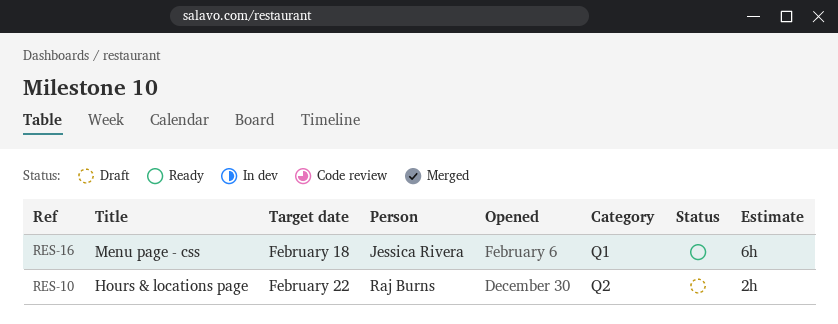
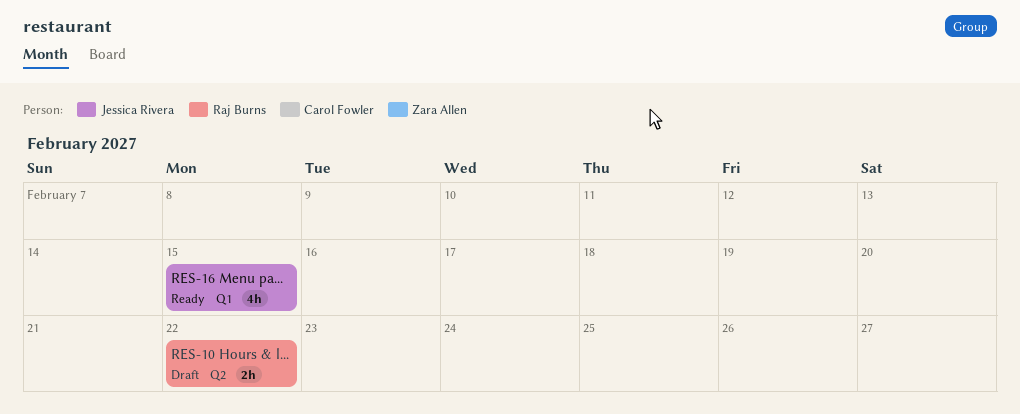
RES-16, estimate: 6h -> 4h
RES-16, due: Feb 18 -> Feb 15

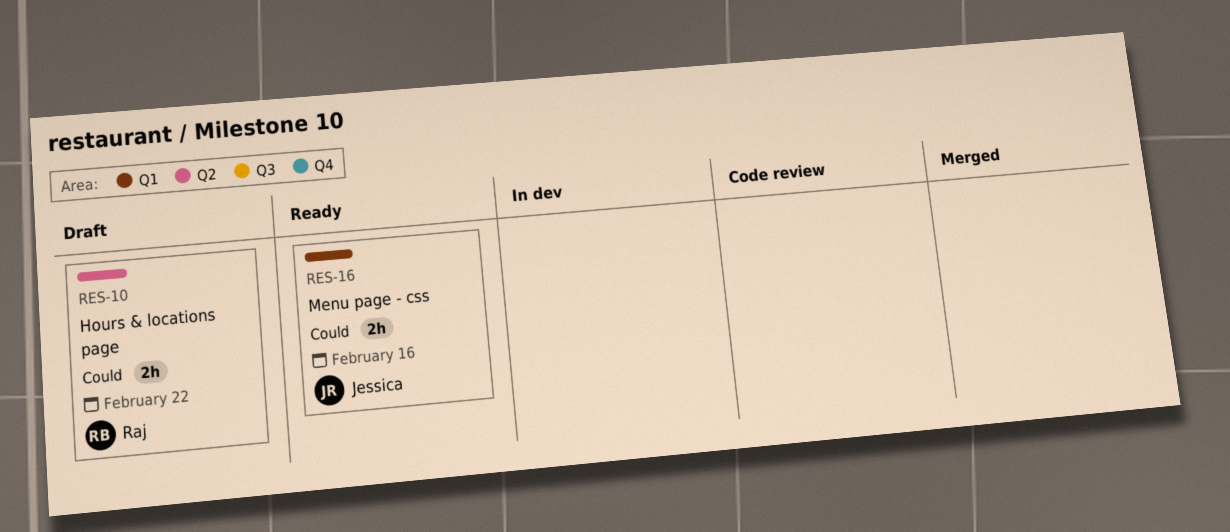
RES-16, estimate: 4h -> 2h
RES-16, due: Feb 15 -> Feb 16

